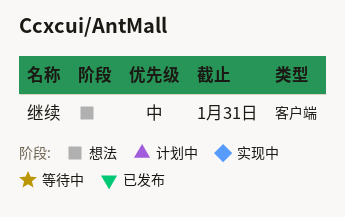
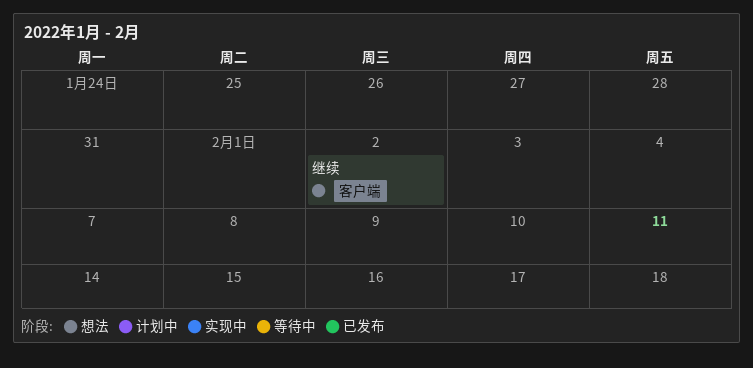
继续, due: Jan 31 -> Feb 2

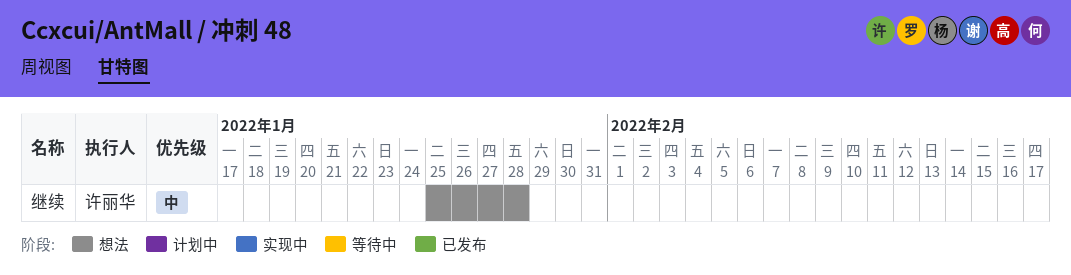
继续, due: Feb 2 -> Jan 28

